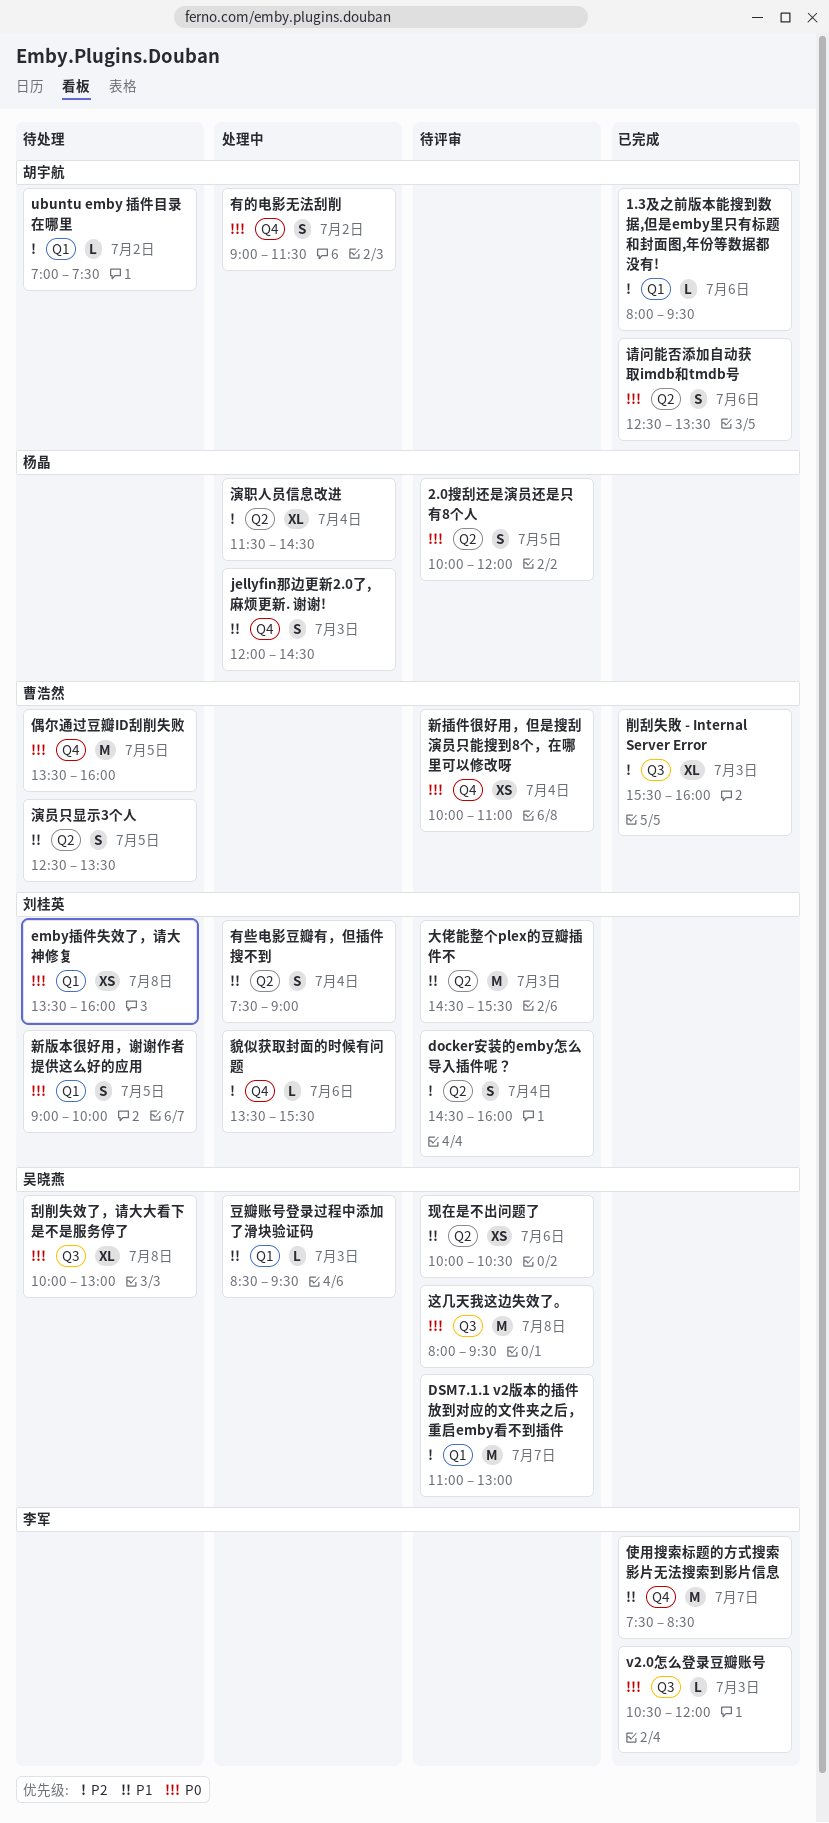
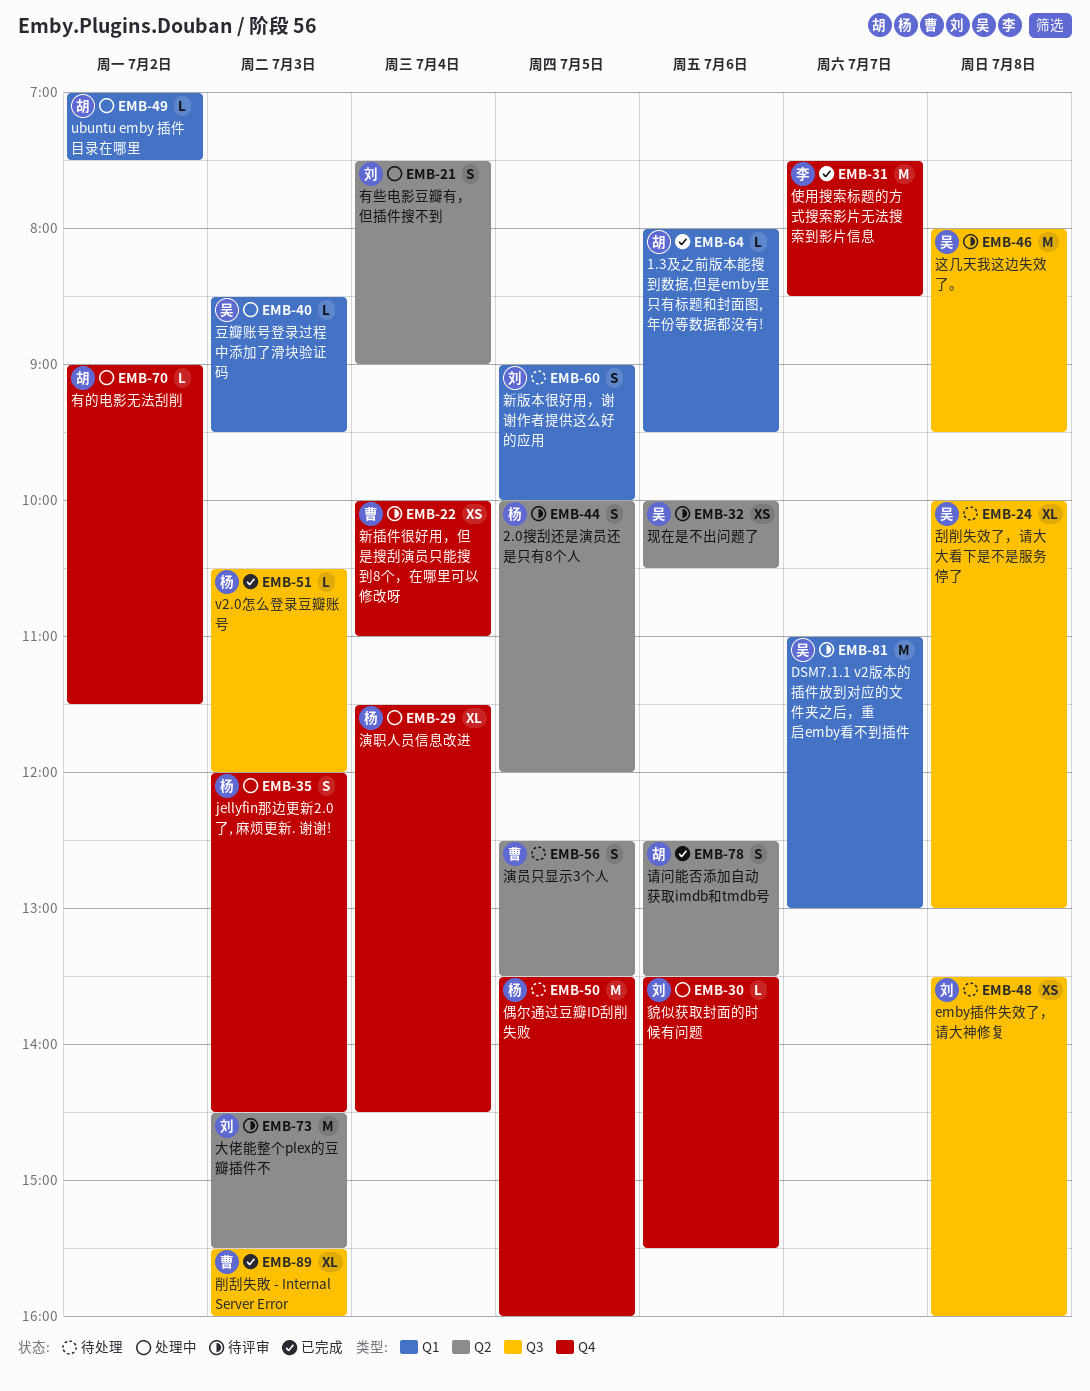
docker安装的emby怎么导入插件呢？: present -> none
emby插件失效了，请大神修复, label: Q1 -> Q3
ubuntu emby 插件目录在哪里, status: 待处理 -> 处理中
v2.0怎么登录豆瓣账号, owner: 李军 -> 杨晶
偶尔通过豆瓣ID刮削失败, owner: 曹浩然 -> 杨晶
有的电影无法刮削, estimate: S -> L
演职人员信息改进, label: Q2 -> Q4

